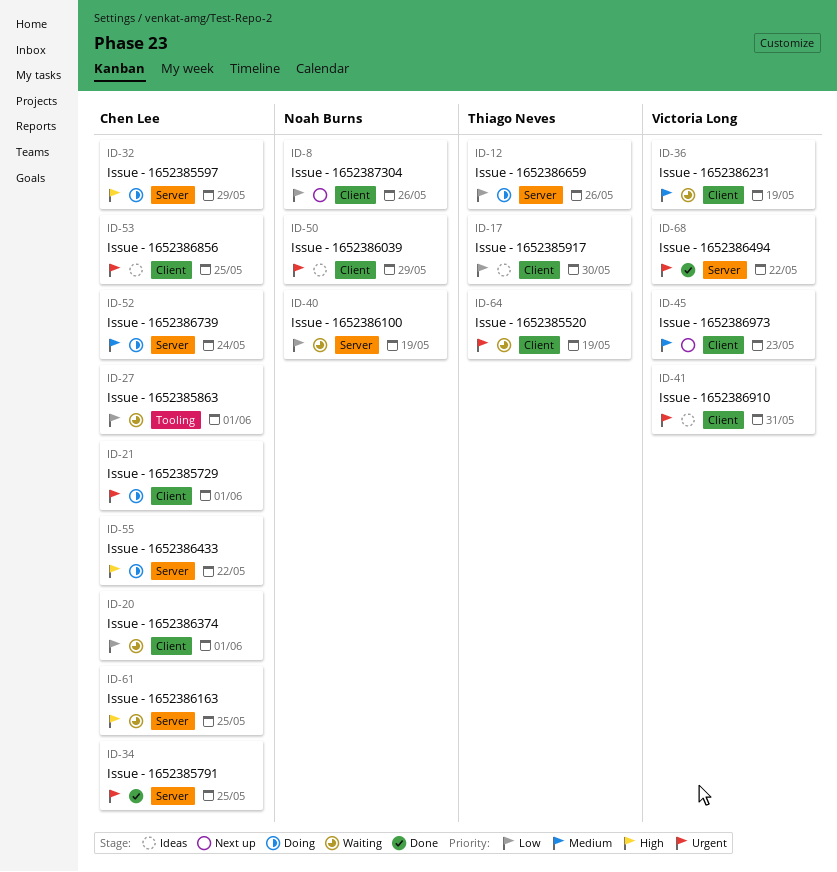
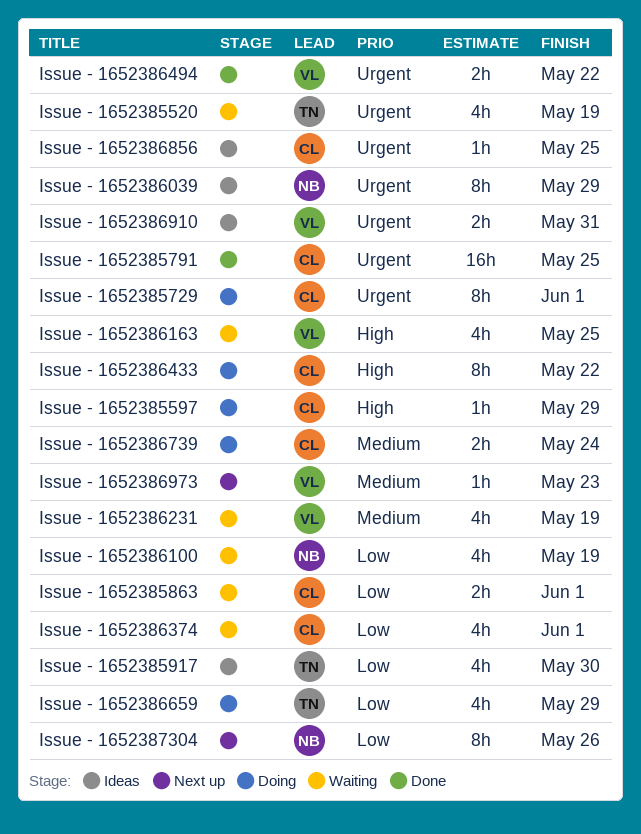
Issue - 1652386163, owner: Chen Lee -> Victoria Long
Issue - 1652386659, due: May 26 -> May 29

